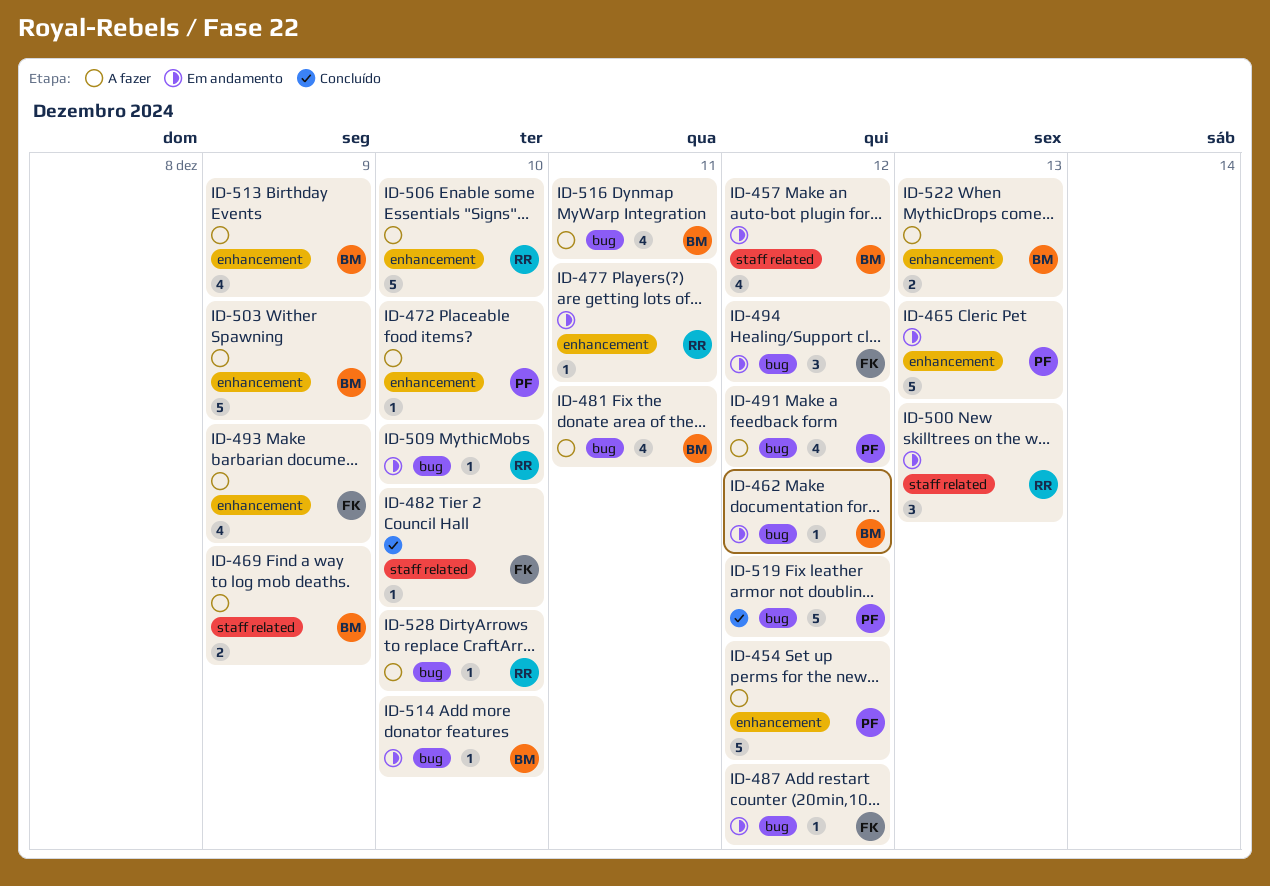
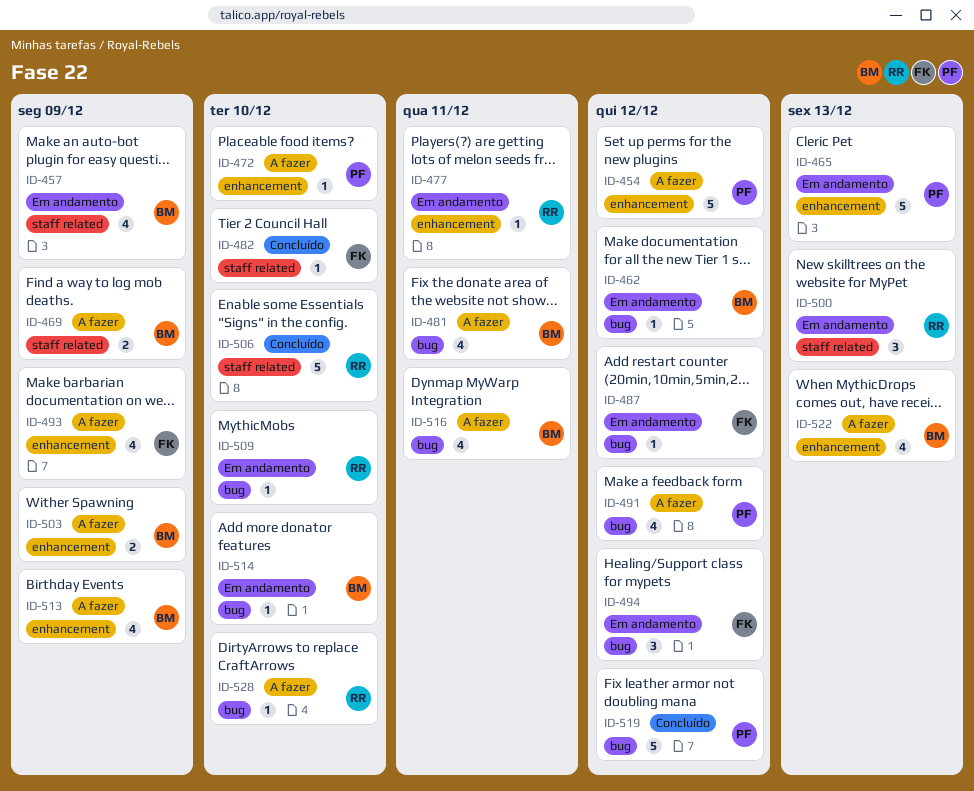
ID-457, due: Dec 12 -> Dec 9
ID-503, estimate: 5 -> 2
ID-506, status: A fazer -> Concluído
ID-506, label: enhancement -> staff related
ID-522, estimate: 2 -> 4

